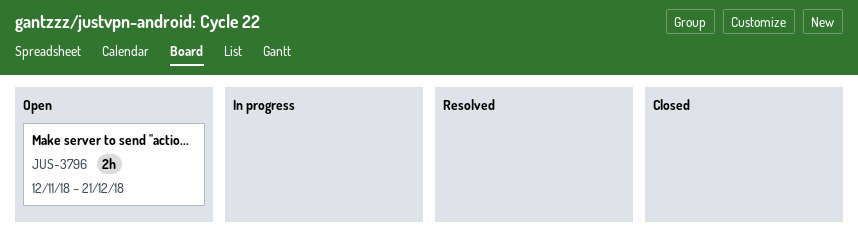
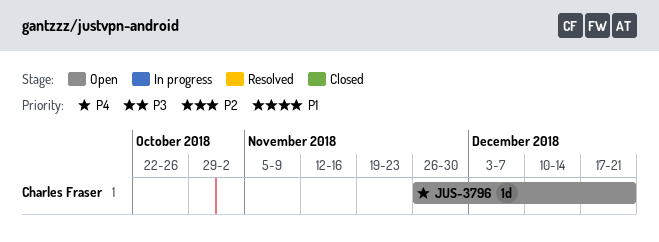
JUS-3796, estimate: 2h -> 1d
JUS-3796, start: Nov 12 -> Nov 26

